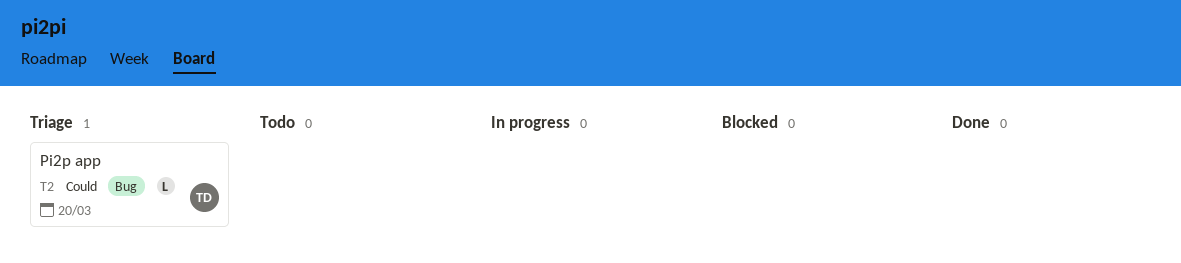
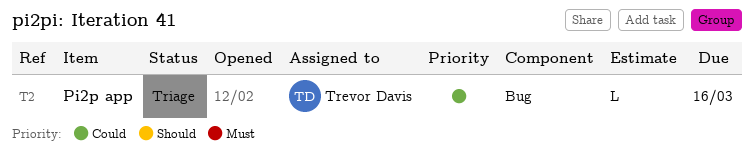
T2, due: Mar 20 -> Mar 16

